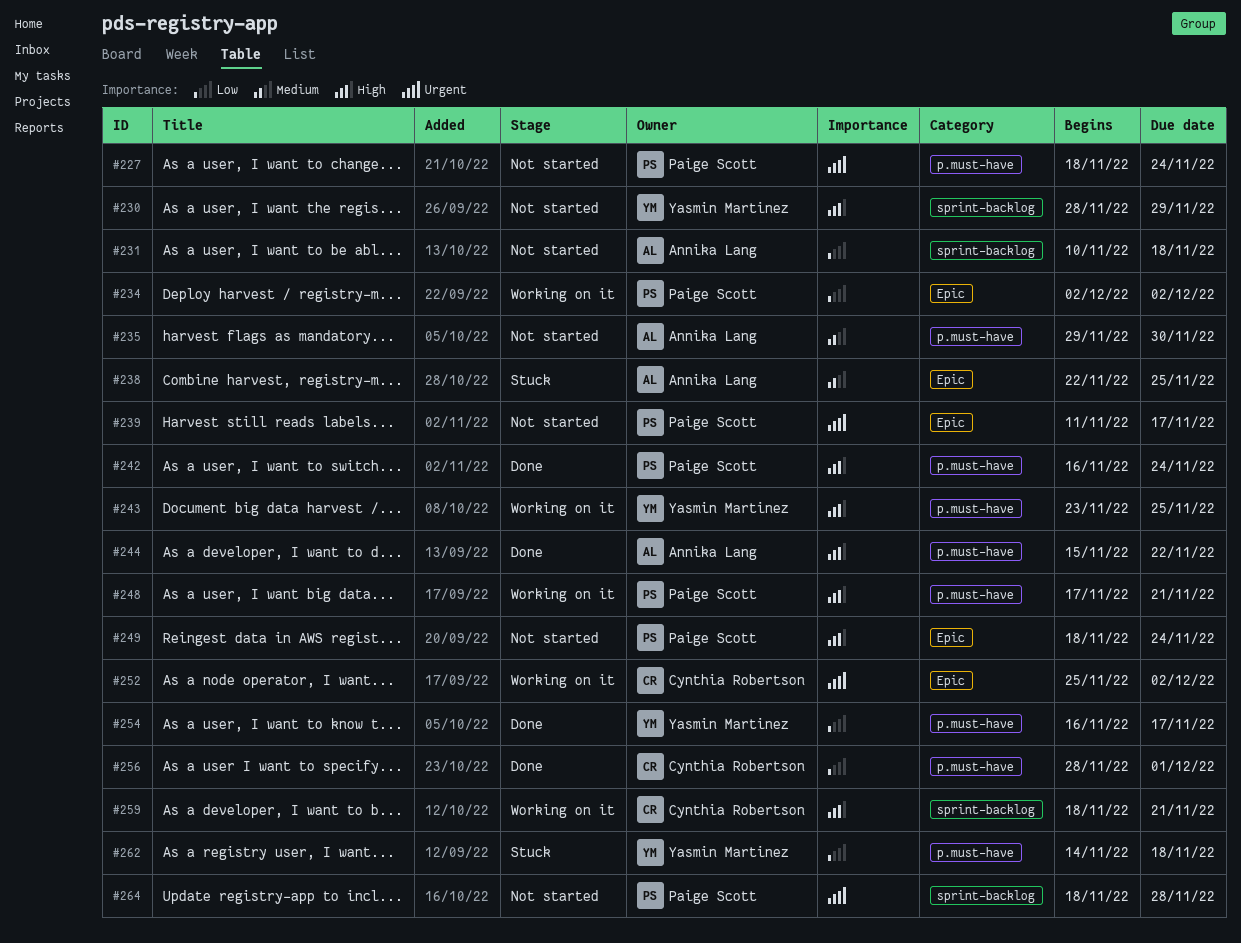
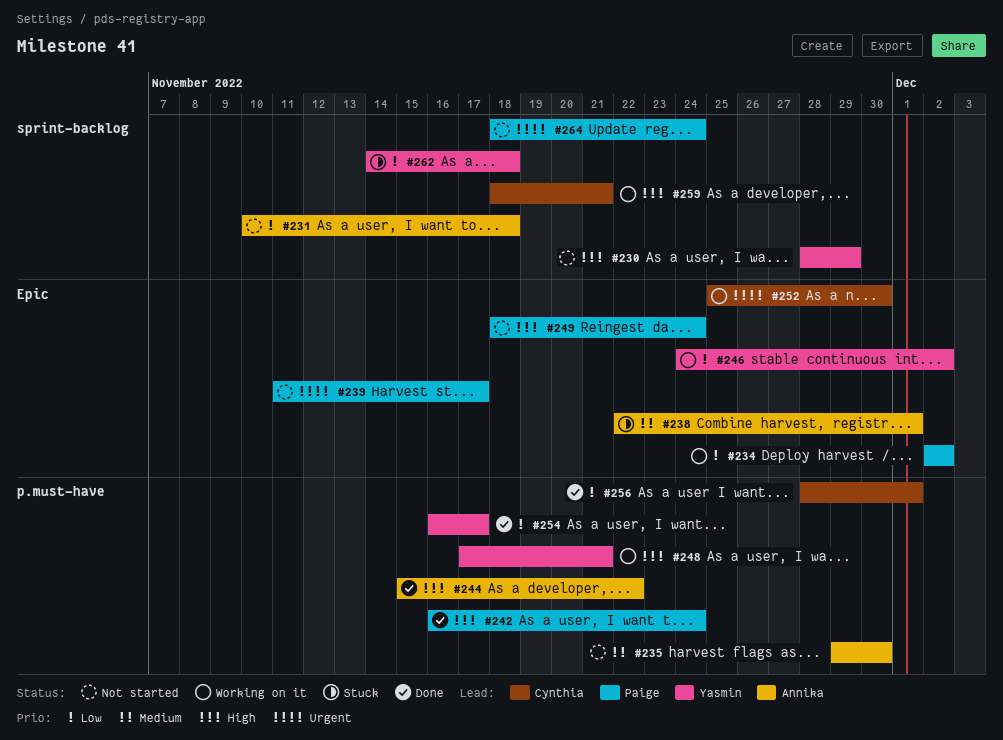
#227: present -> none
#238, due: Nov 25 -> Dec 1
#243: present -> none
#246: none -> present
#248, owner: Paige Scott -> Yasmin Martinez
#252, due: Dec 2 -> Nov 30
#262, label: p.must-have -> sprint-backlog
#264, due: Nov 28 -> Nov 24

